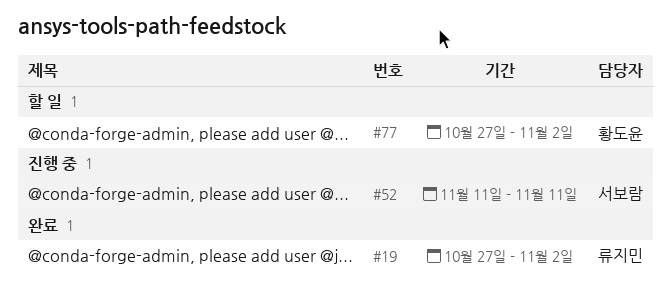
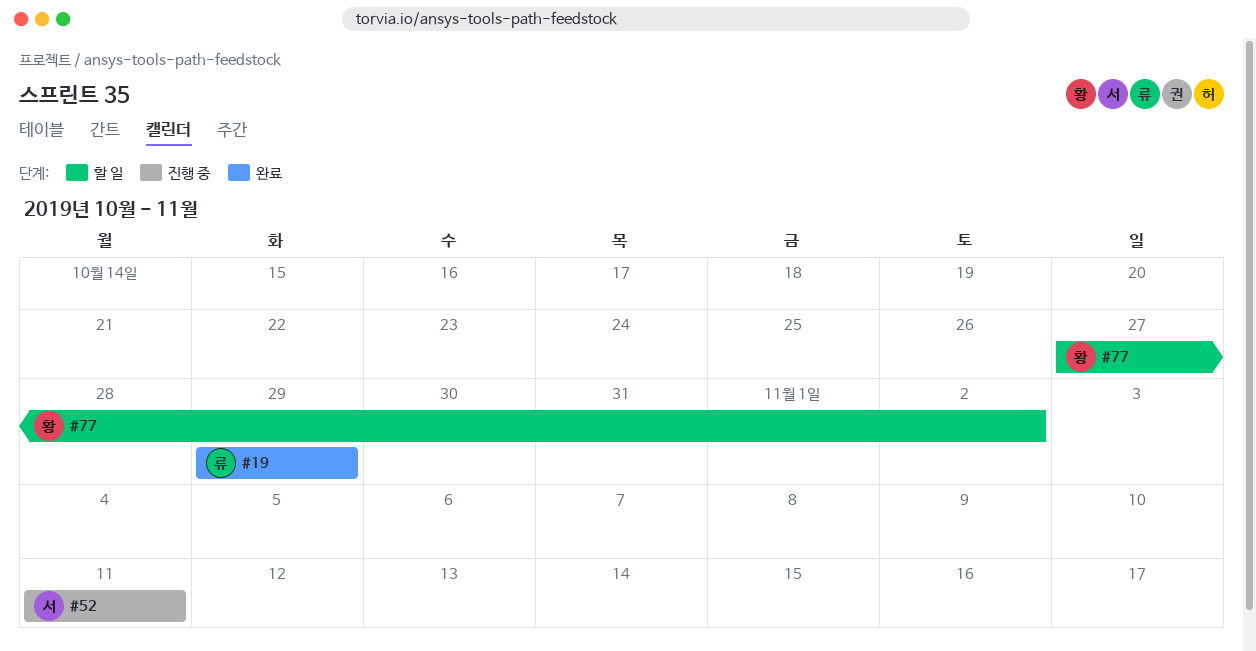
#19, start: Oct 27 -> Oct 29
#19, due: Nov 2 -> Oct 29

